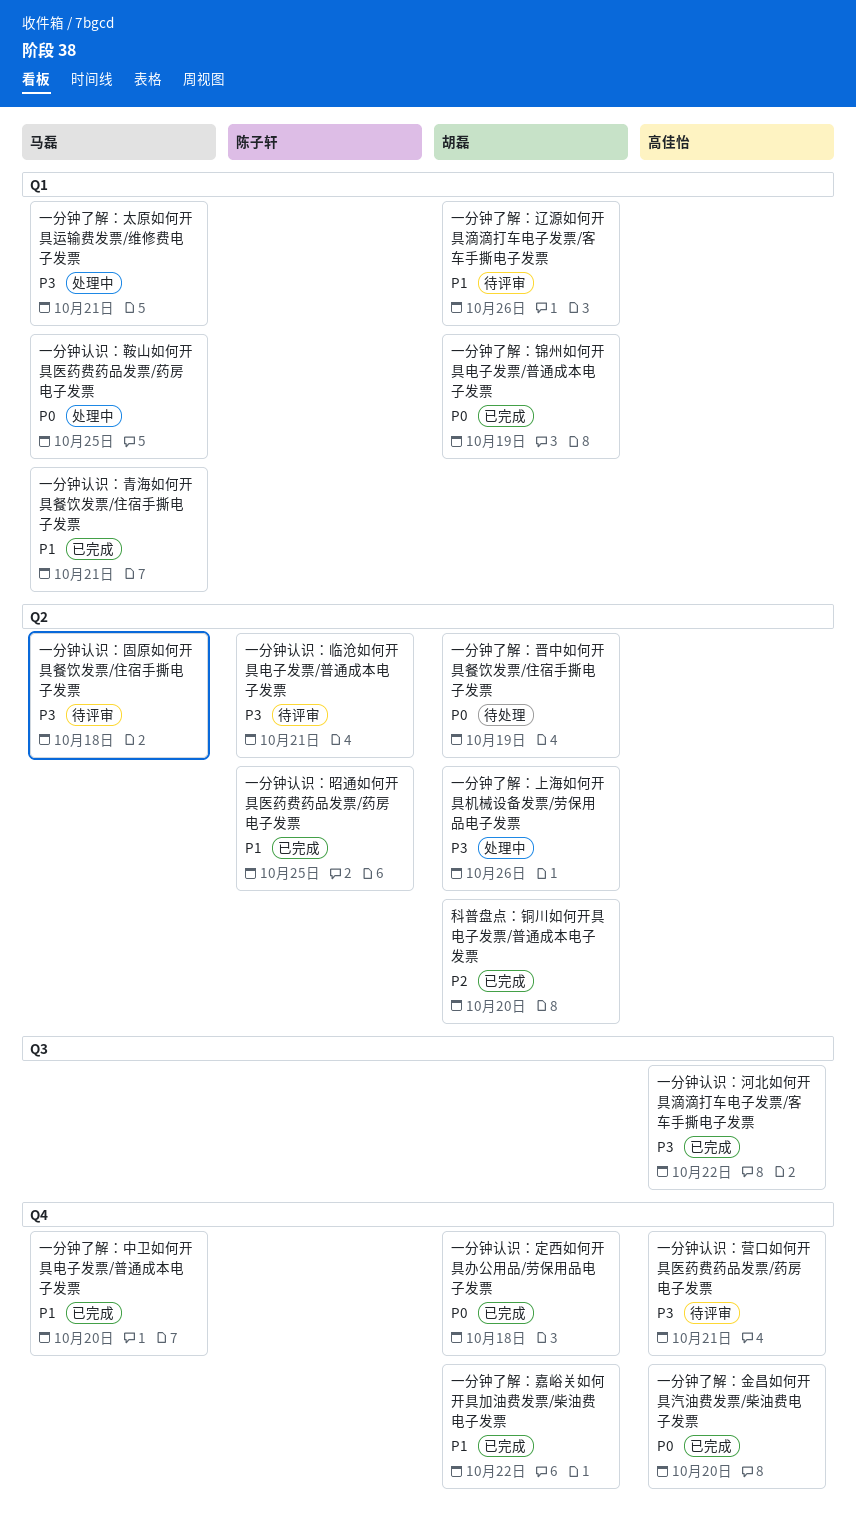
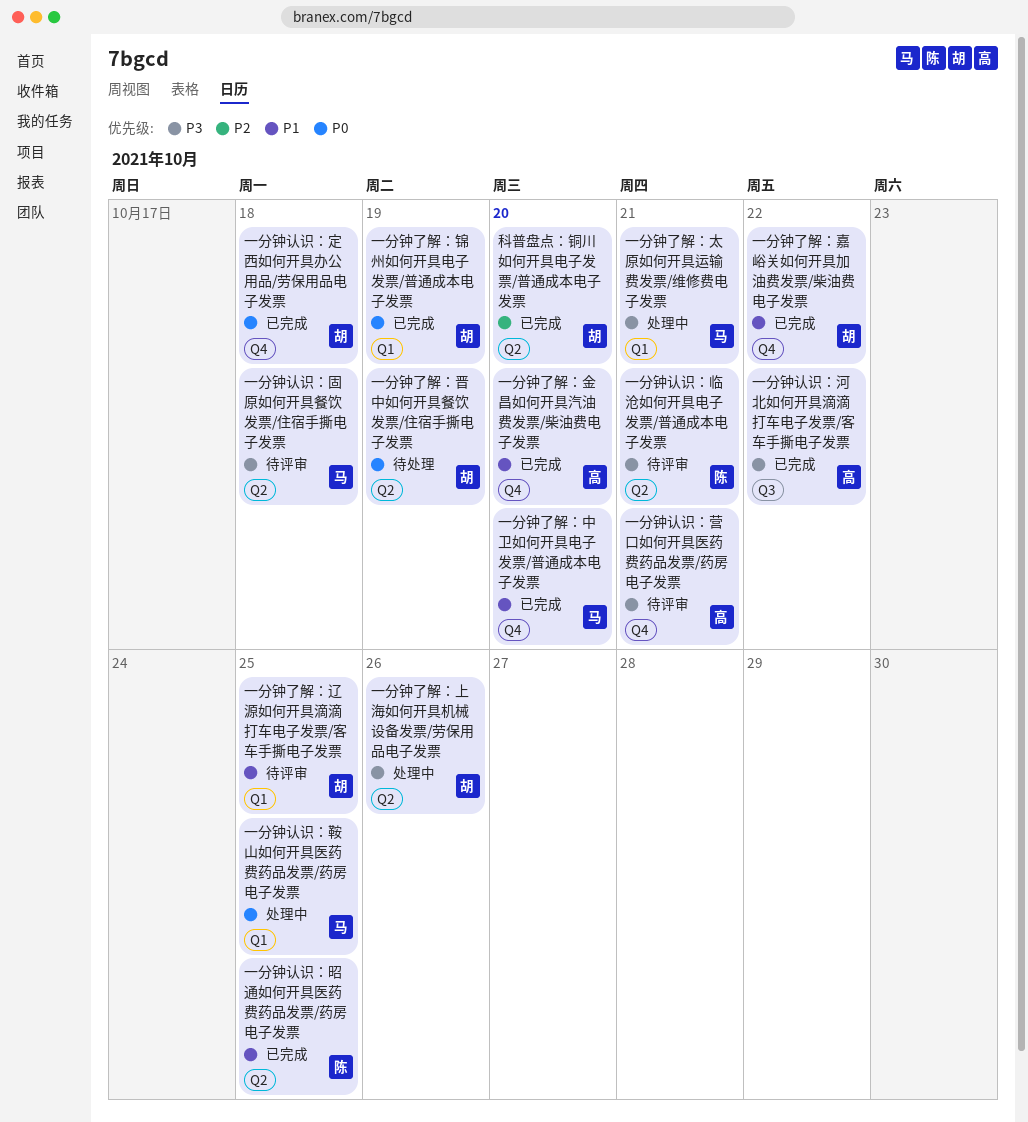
一分钟了解：辽源如何开具滴滴打车电子发票/客车手撕电子发票, due: Oct 26 -> Oct 25
一分钟了解：金昌如何开具汽油费发票/柴油费电子发票, priority: P0 -> P1
一分钟认识：青海如何开具餐饮发票/住宿手撕电子发票: present -> none

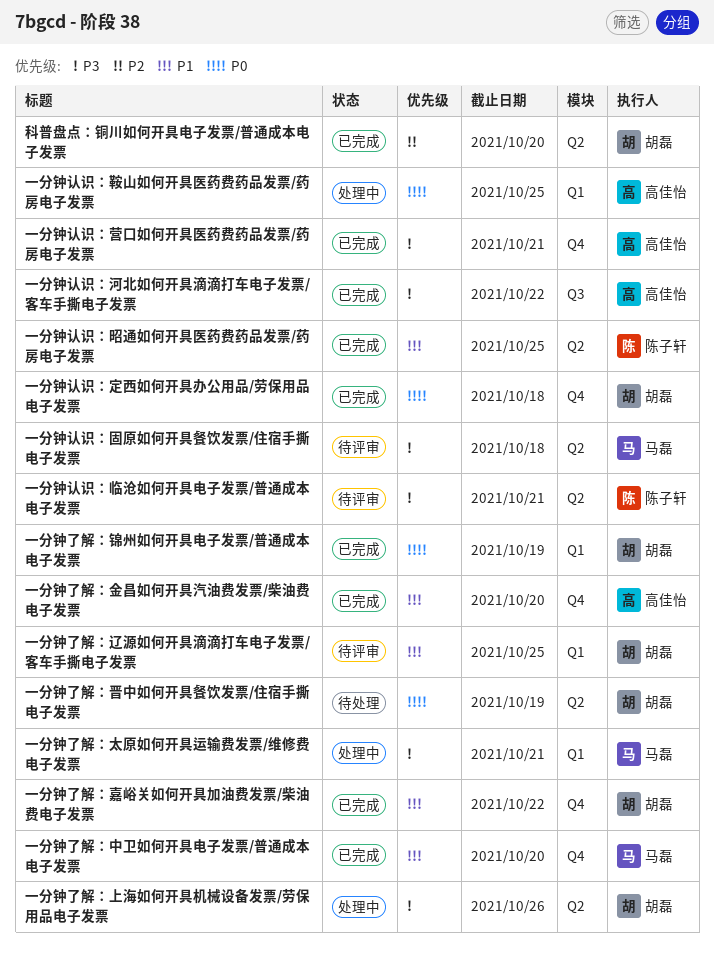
一分钟认识：营口如何开具医药费药品发票/药房电子发票, status: 待评审 -> 已完成
一分钟认识：鞍山如何开具医药费药品发票/药房电子发票, owner: 马磊 -> 高佳怡

